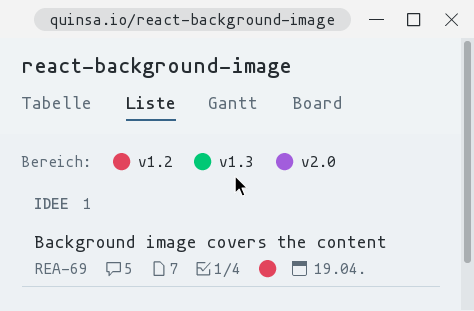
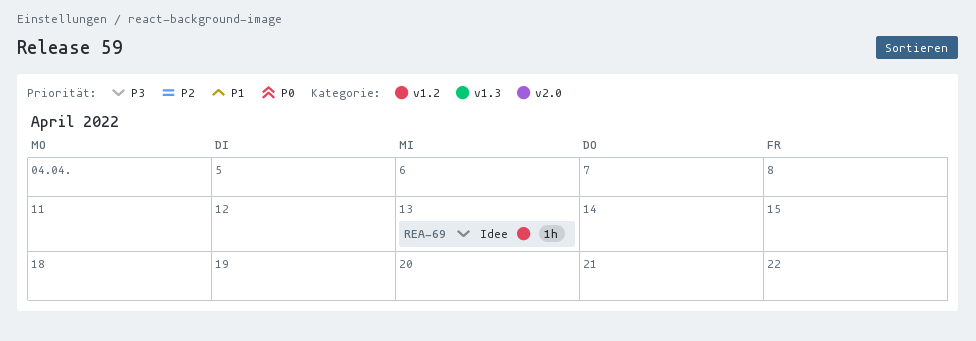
REA-69, due: Apr 19 -> Apr 13

